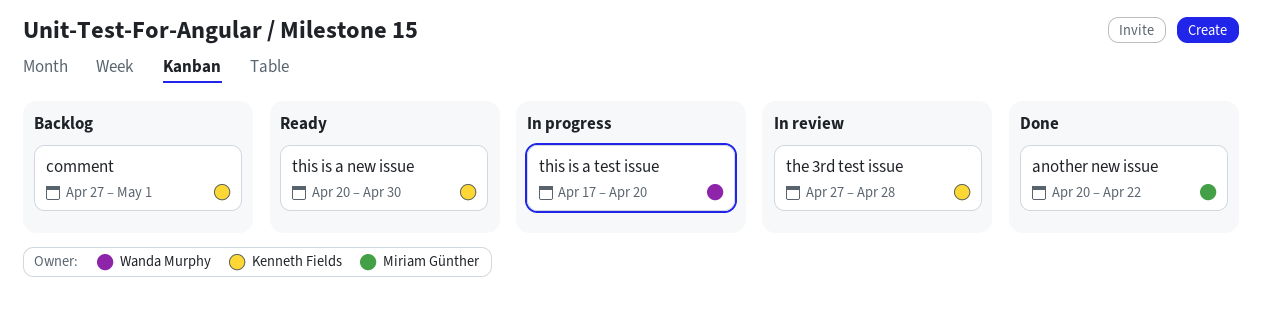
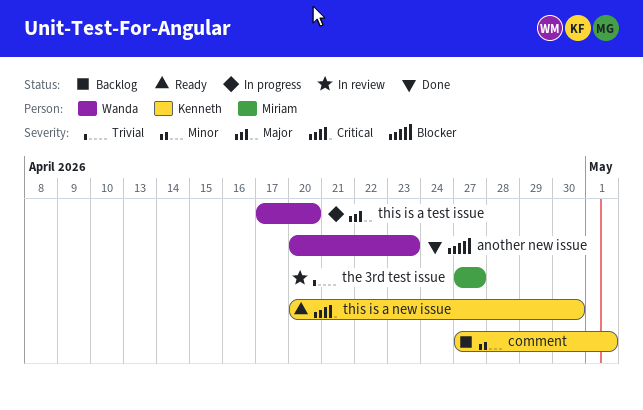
another new issue, owner: Miriam Günther -> Wanda Murphy
another new issue, due: Apr 22 -> Apr 23
the 3rd test issue, owner: Kenneth Fields -> Miriam Günther
the 3rd test issue, due: Apr 28 -> Apr 27

